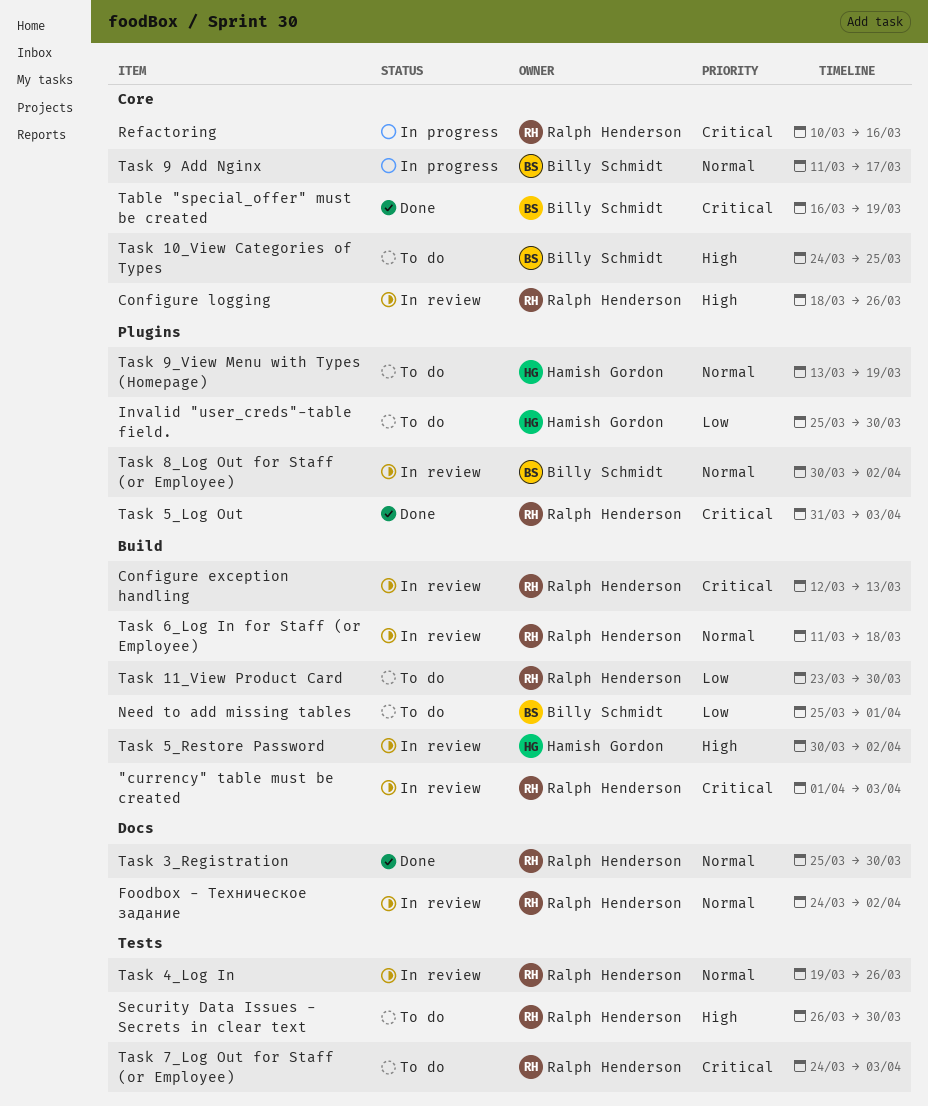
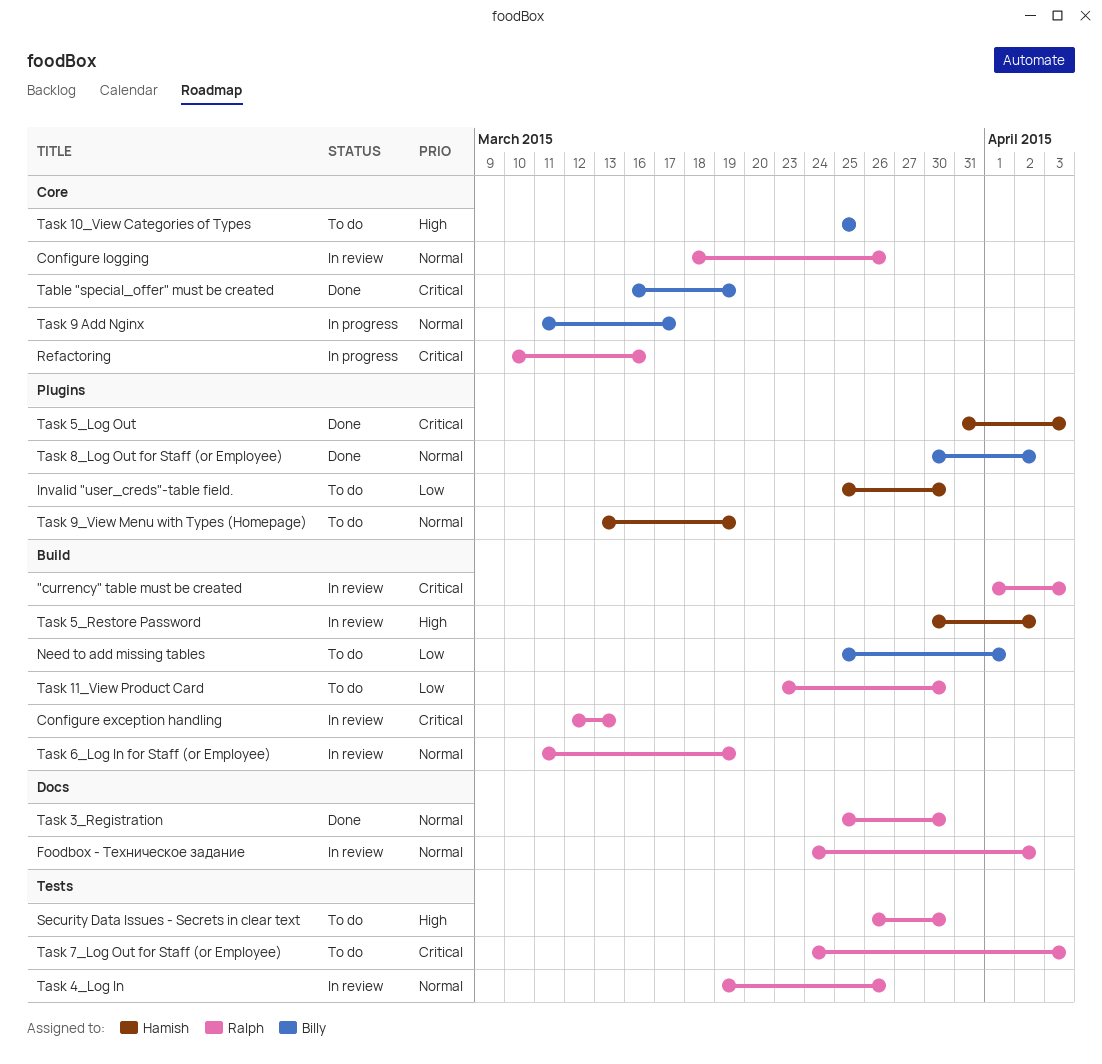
Configure logging, priority: High -> Normal
Task 10_View Categories of Types, start: Mar 24 -> Mar 25
Task 5_Log Out, owner: Ralph Henderson -> Hamish Gordon
Task 6_Log In for Staff (or Employee), due: Mar 18 -> Mar 19
Task 8_Log Out for Staff (or Employee), status: In review -> Done

